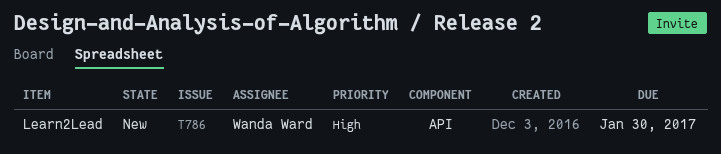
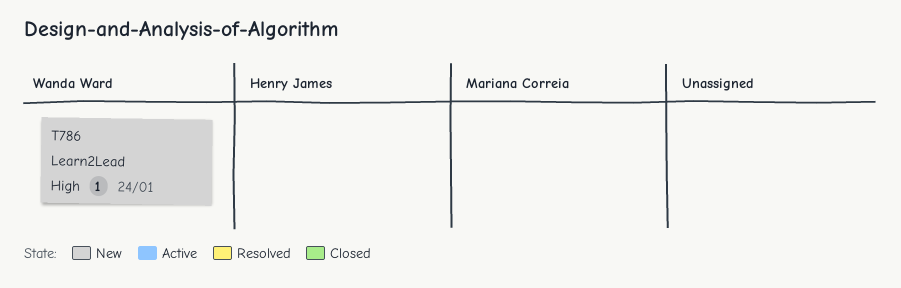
T786, due: Jan 30 -> Jan 24

